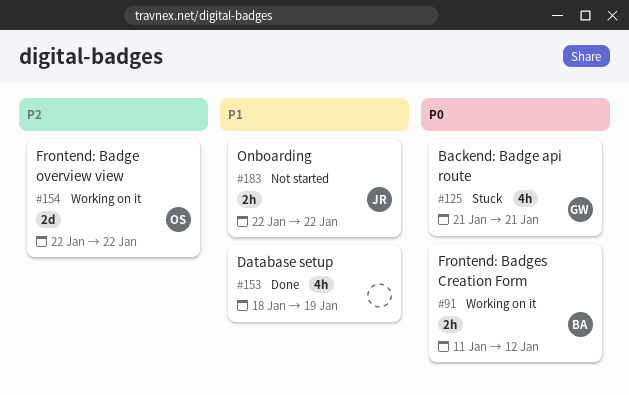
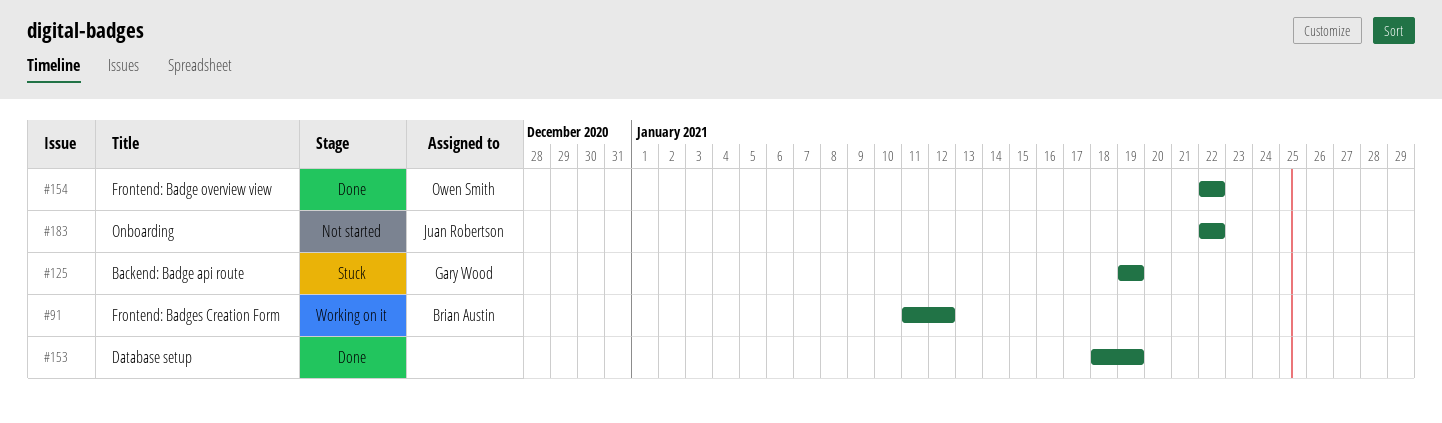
#125, start: Jan 21 -> Jan 19
#125, due: Jan 21 -> Jan 19
#154, status: Working on it -> Done

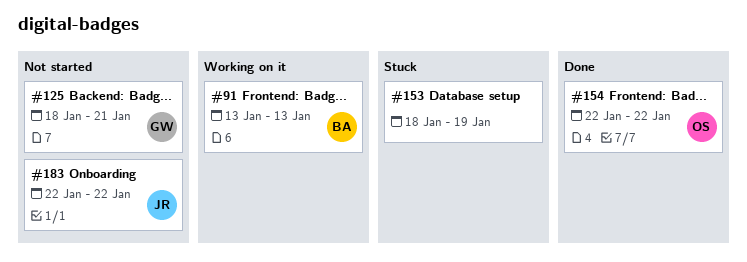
#91, start: Jan 11 -> Jan 13
#91, due: Jan 12 -> Jan 13
#125, status: Stuck -> Not started
#125, start: Jan 19 -> Jan 18
#125, due: Jan 19 -> Jan 21
#153, status: Done -> Stuck

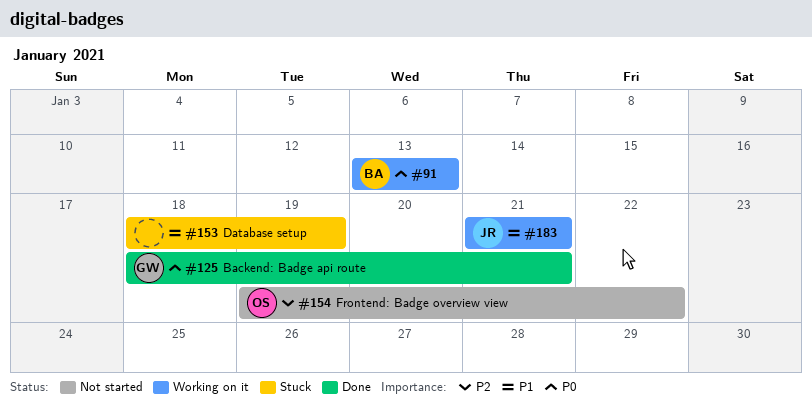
#125, status: Not started -> Done
#154, status: Done -> Not started
#154, start: Jan 22 -> Jan 19
#183, status: Not started -> Working on it
#183, start: Jan 22 -> Jan 21
#183, due: Jan 22 -> Jan 21

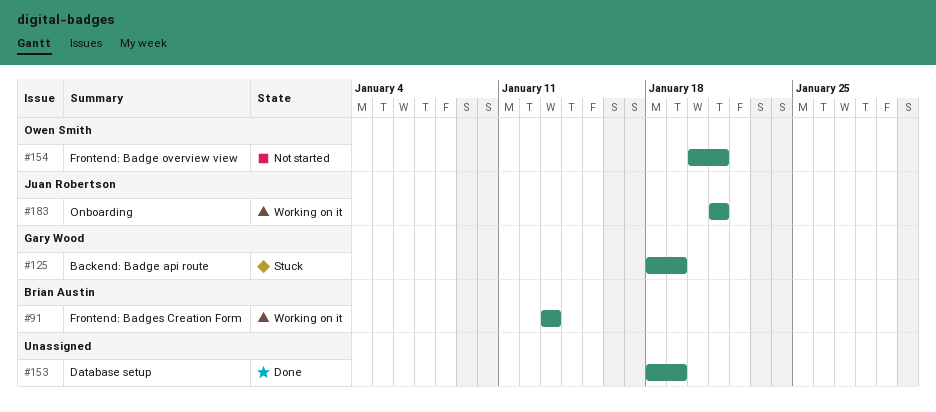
#125, status: Done -> Stuck
#125, due: Jan 21 -> Jan 19
#153, status: Stuck -> Done
#154, start: Jan 19 -> Jan 20
#154, due: Jan 22 -> Jan 21

